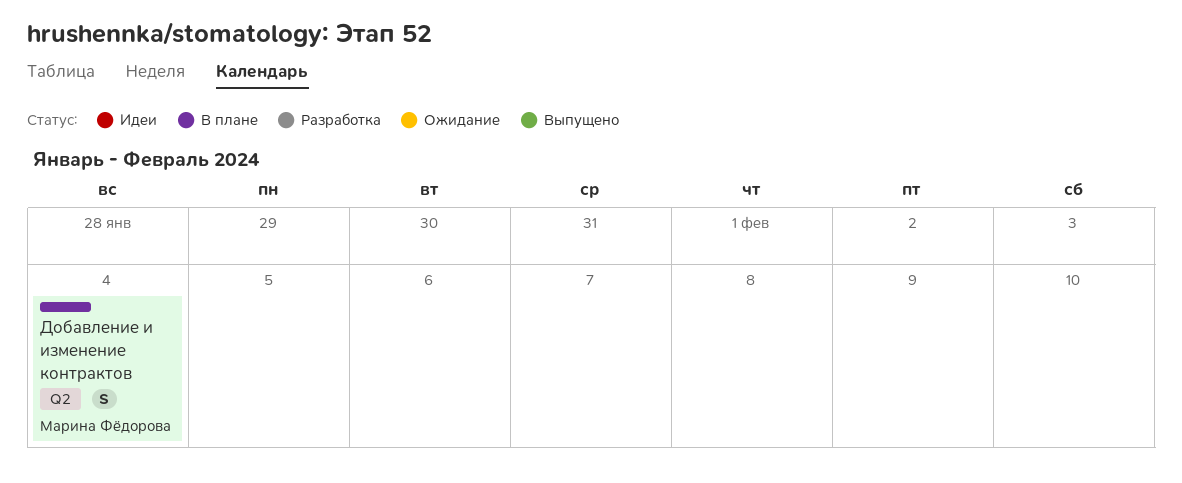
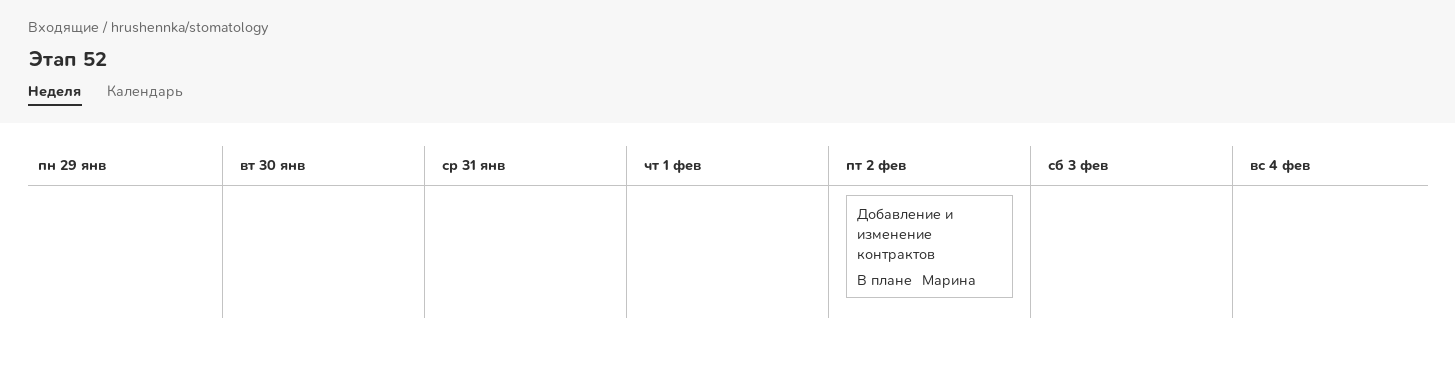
Добавление и изменение контрактов, due: Feb 4 -> Feb 2

